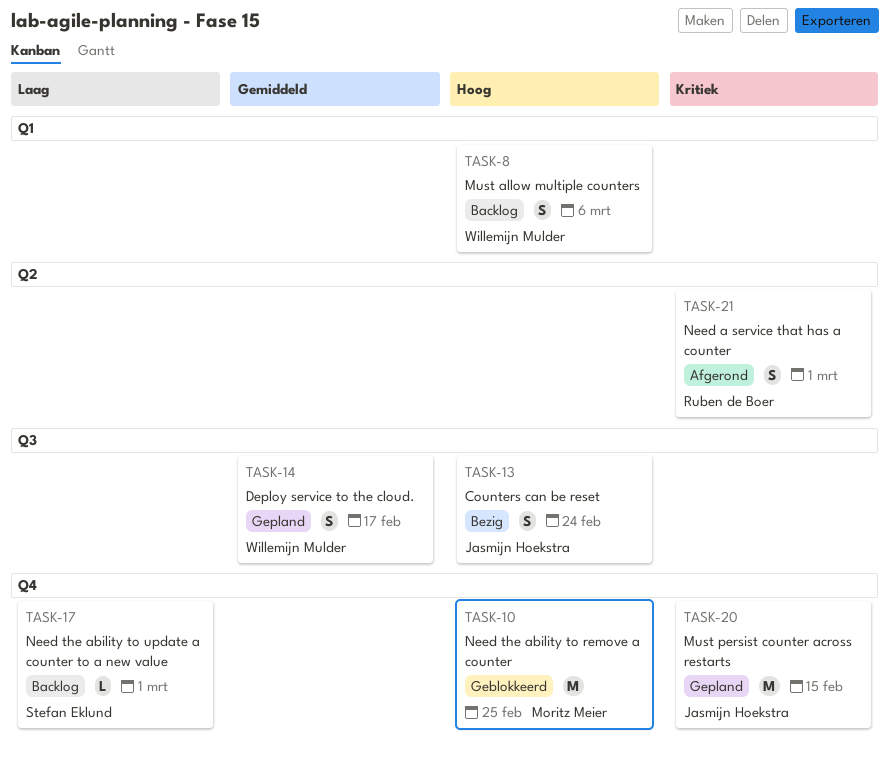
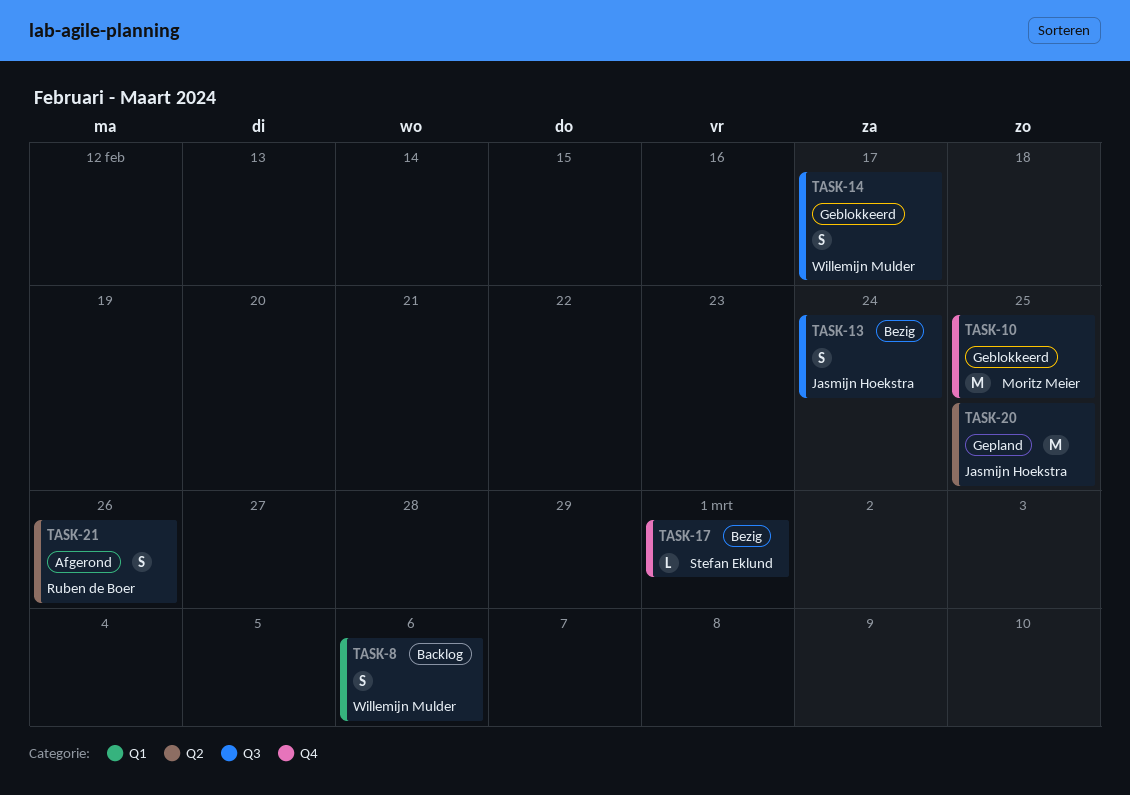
TASK-14, status: Gepland -> Geblokkeerd
TASK-17, status: Backlog -> Bezig
TASK-20, label: Q4 -> Q2
TASK-20, due: Feb 15 -> Feb 25
TASK-21, due: Mar 1 -> Feb 26

